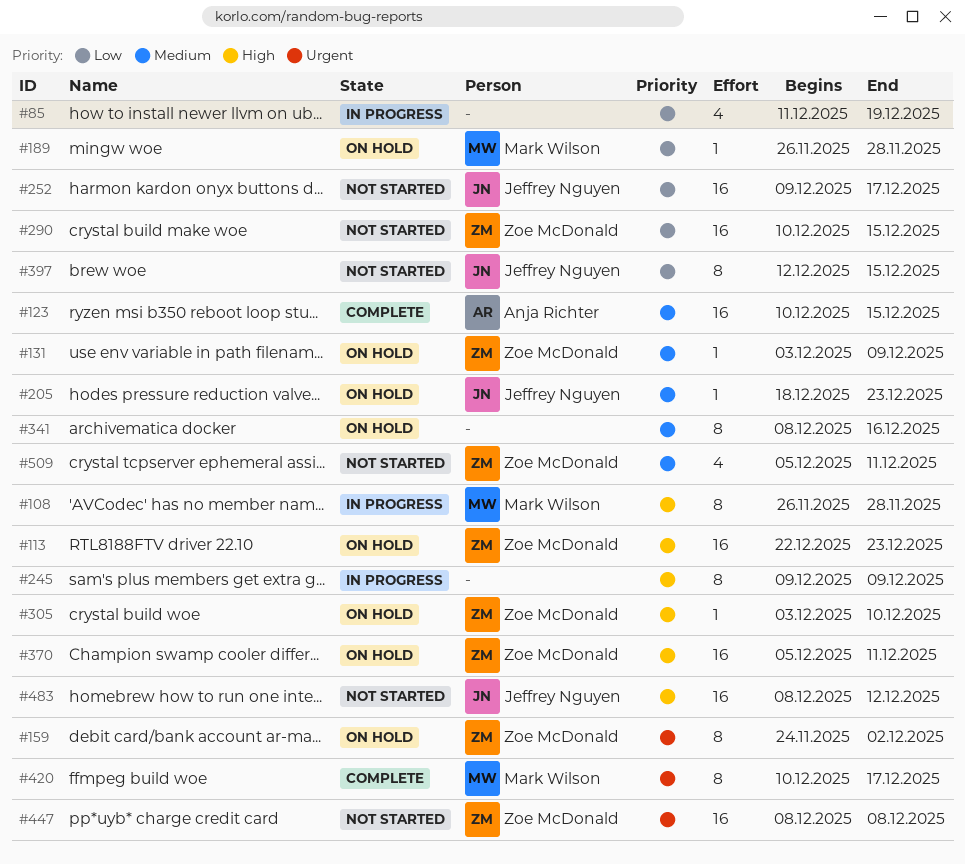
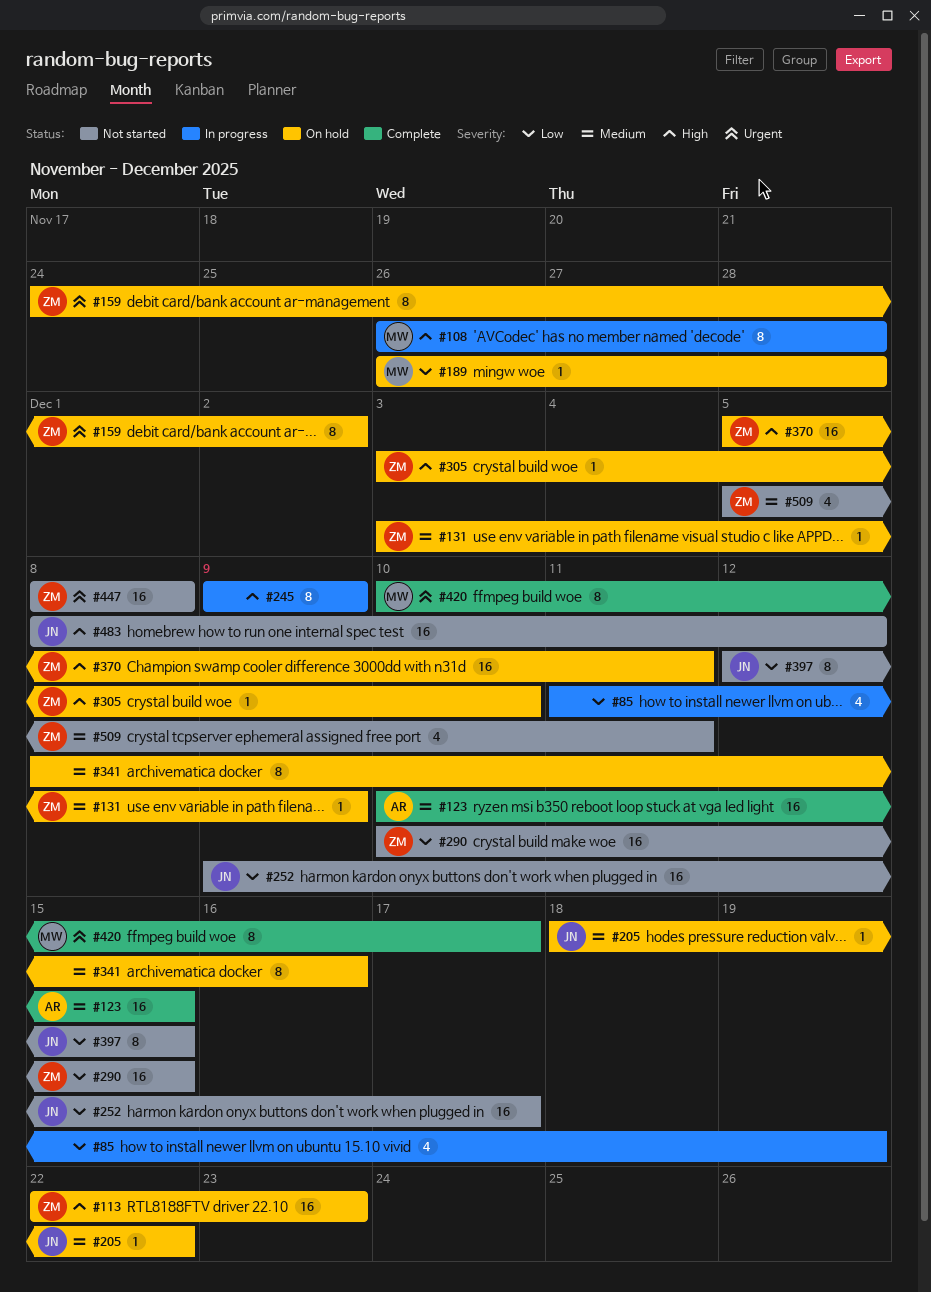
#205, due: Dec 23 -> Dec 22

